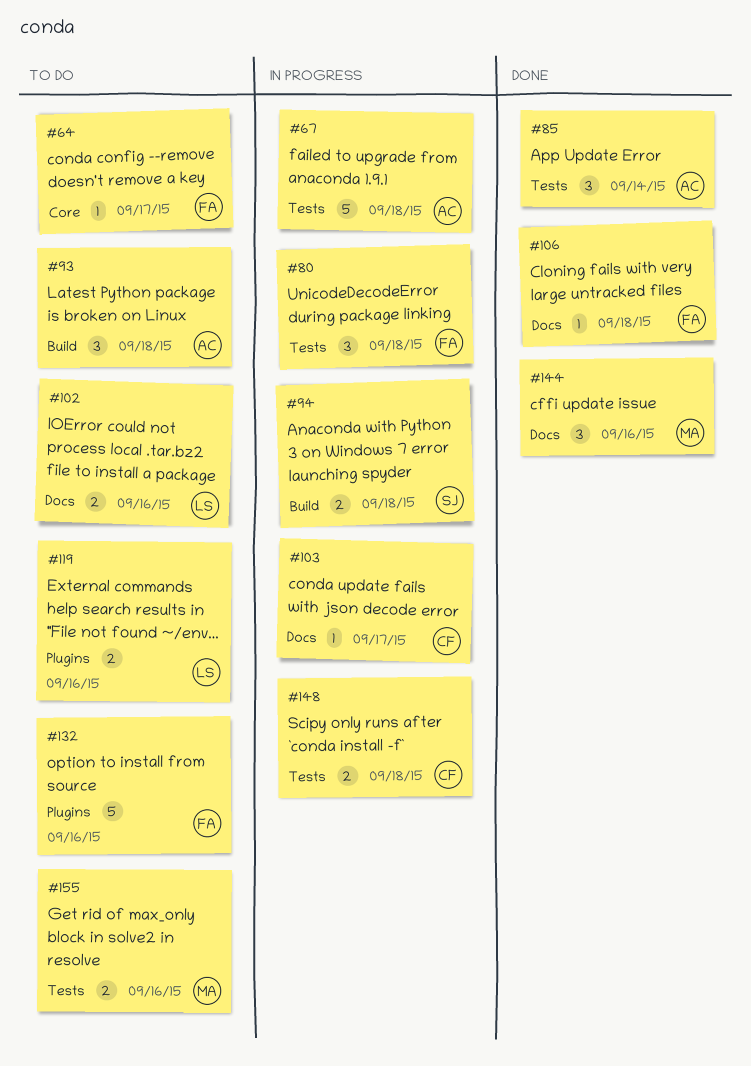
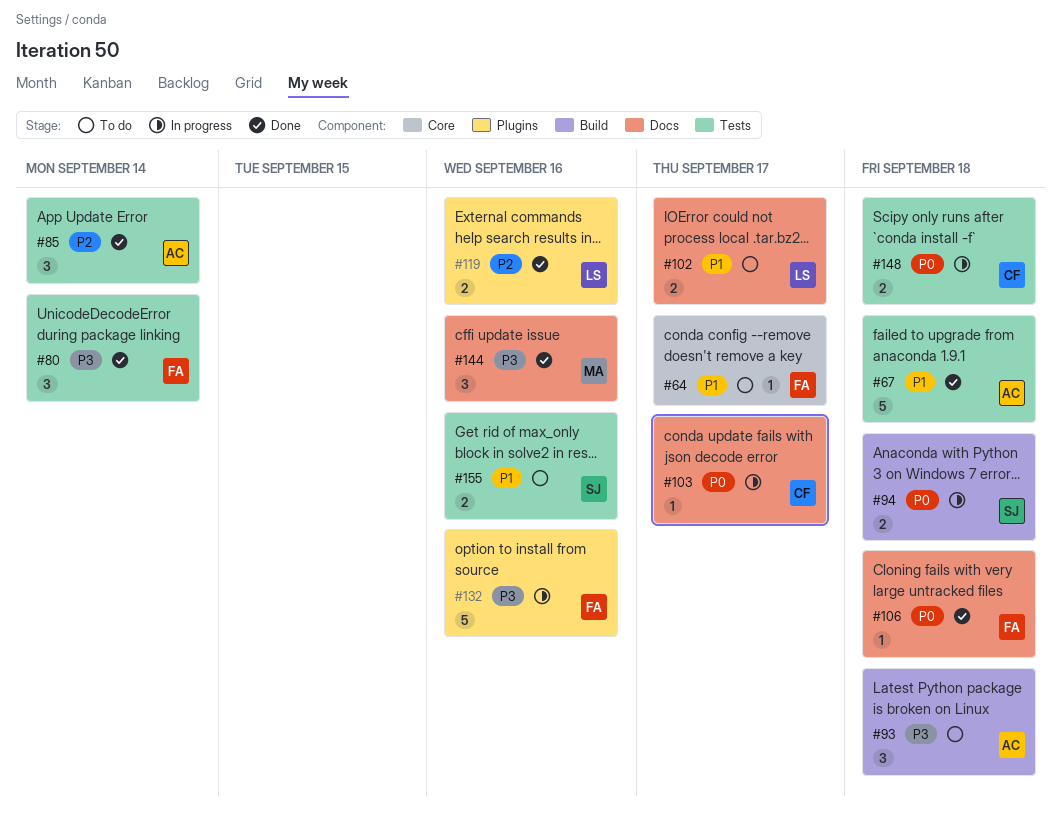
#67, status: In progress -> Done
#80, status: In progress -> Done
#80, due: Sep 18 -> Sep 14
#102, due: Sep 16 -> Sep 17
#119, status: To do -> Done
#132, status: To do -> In progress
#155, owner: MA -> SJ

